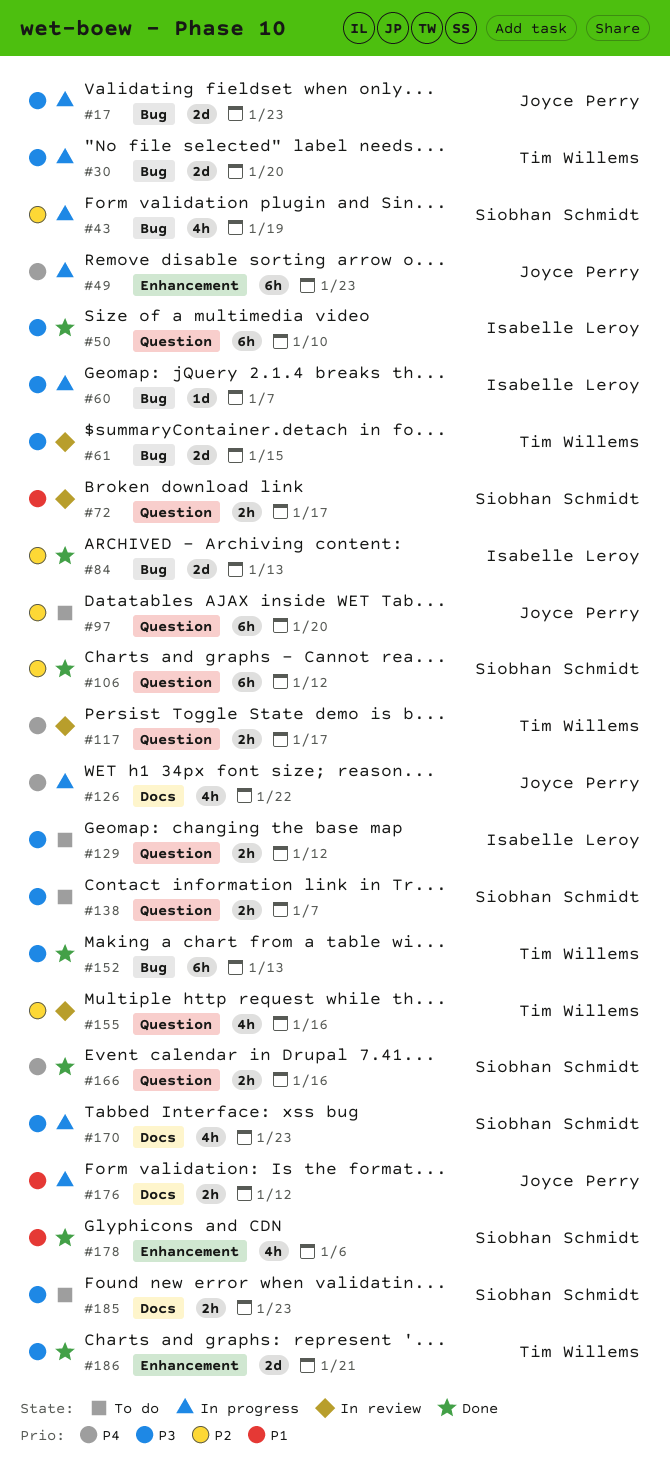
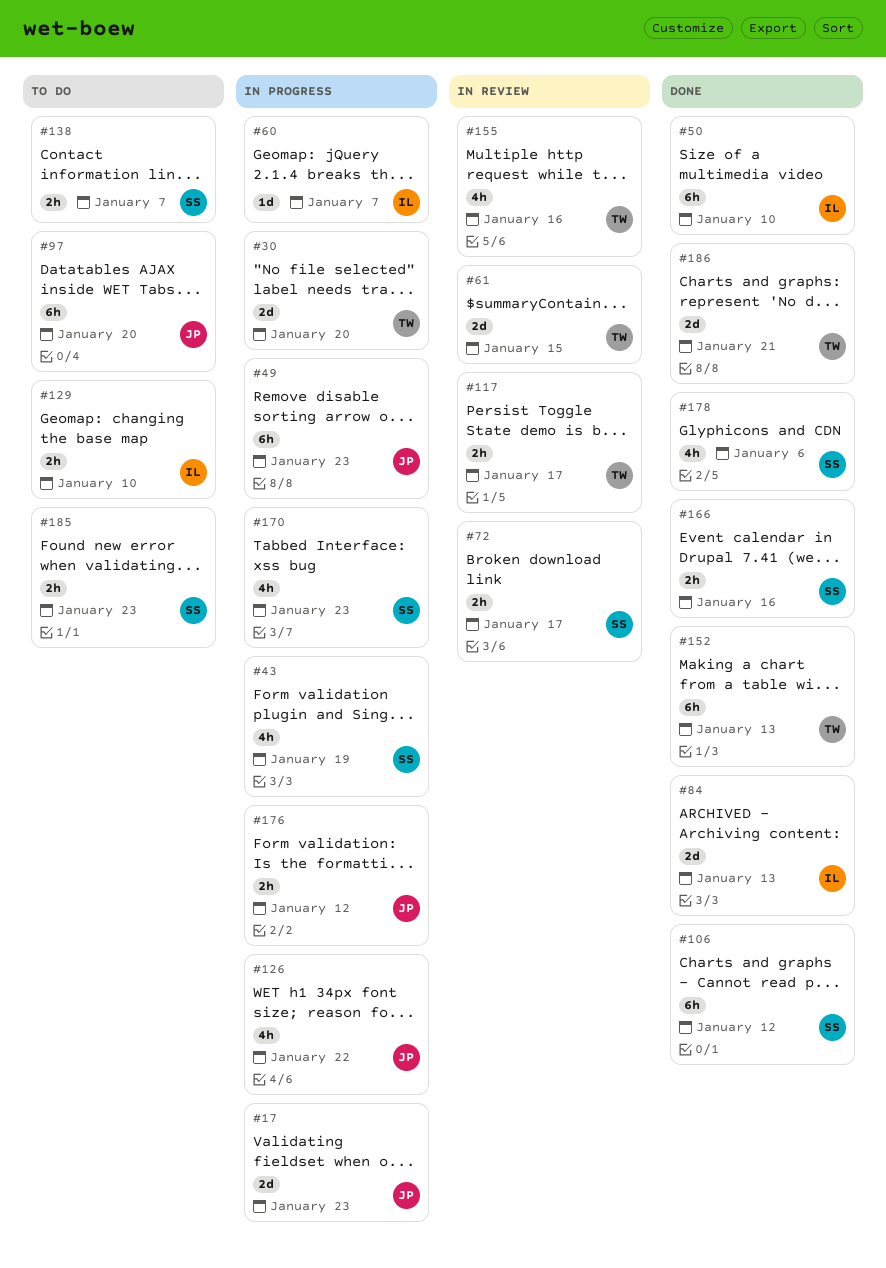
#129, due: Jan 12 -> Jan 10

